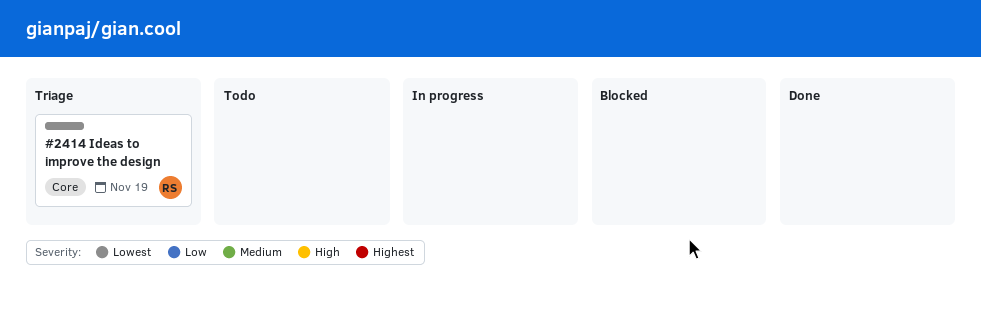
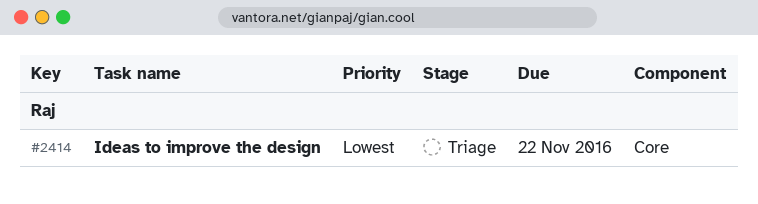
#2414, due: Nov 19 -> Nov 22

